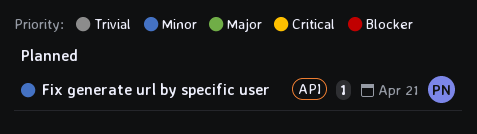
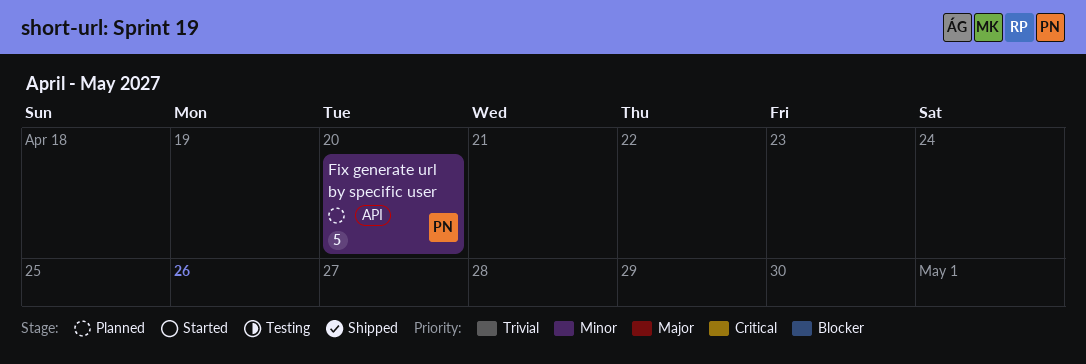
Fix generate url by specific user, estimate: 1 -> 5
Fix generate url by specific user, due: Apr 21 -> Apr 20

